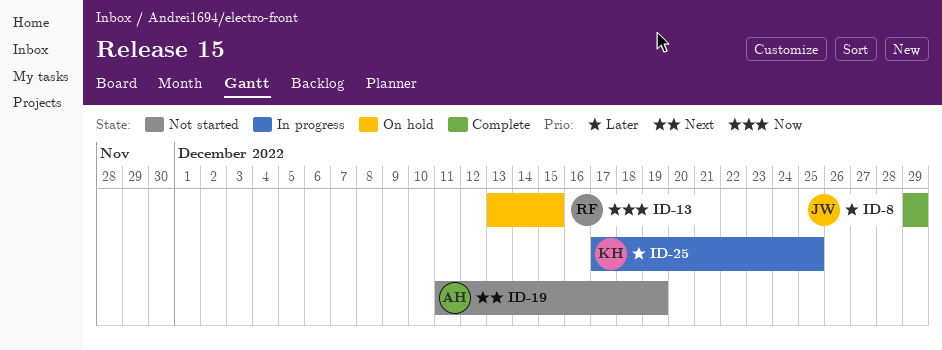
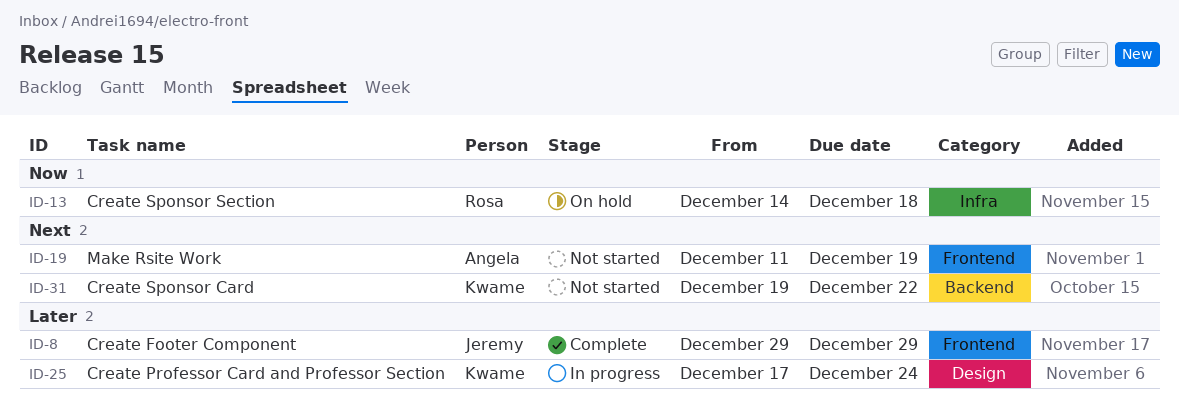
ID-13, start: Dec 13 -> Dec 14
ID-13, due: Dec 15 -> Dec 18
ID-25, due: Dec 25 -> Dec 24
ID-31: none -> present

